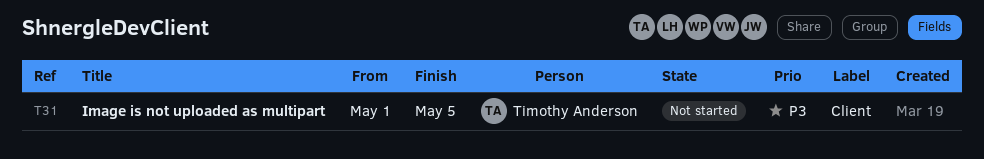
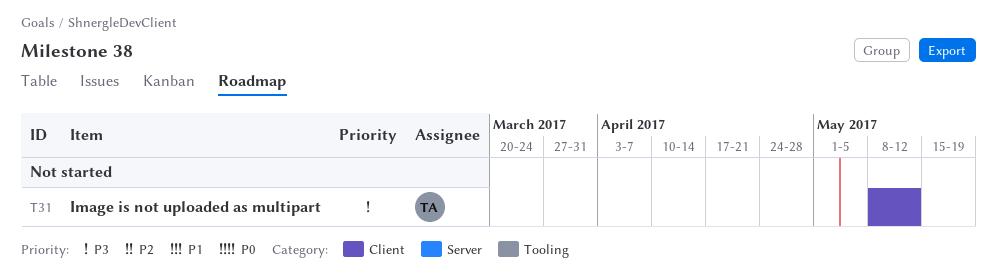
T31, start: May 1 -> May 8
T31, due: May 5 -> May 12

